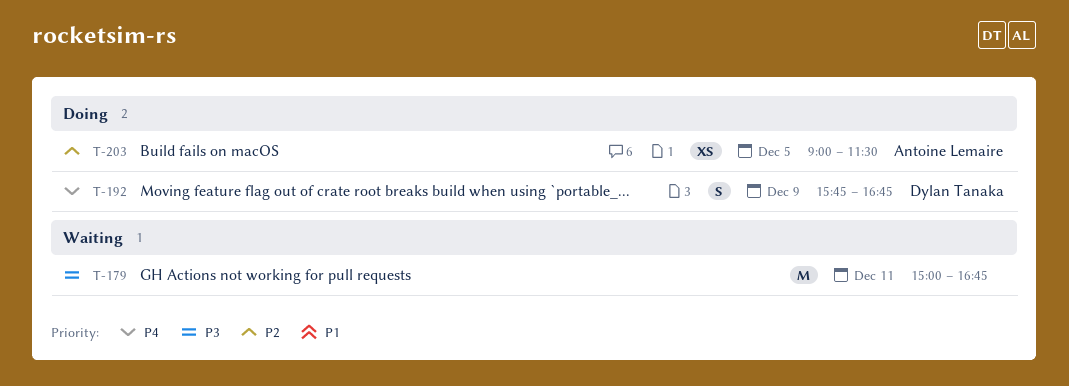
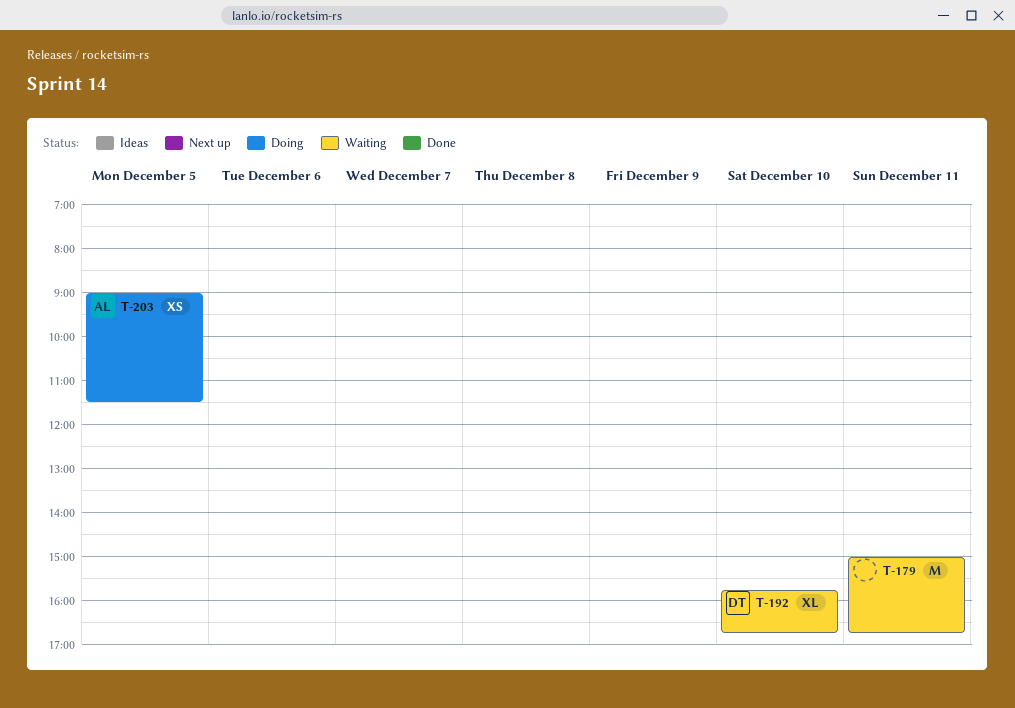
T-192, status: Doing -> Waiting
T-192, estimate: S -> XL
T-192, day: Dec 9 -> Dec 10

